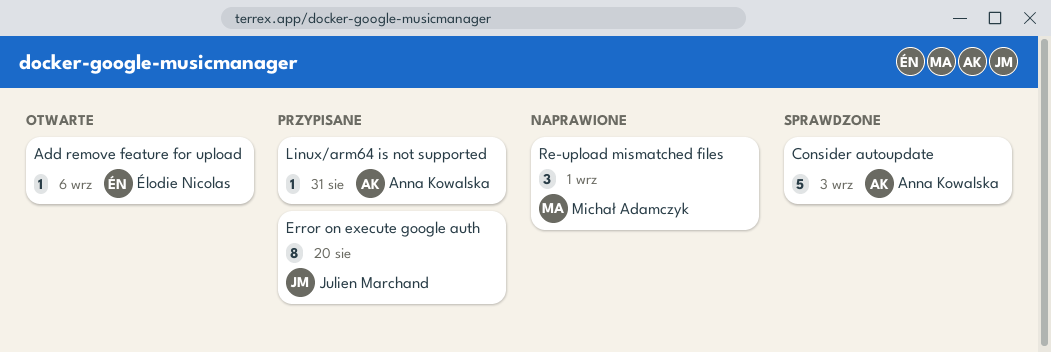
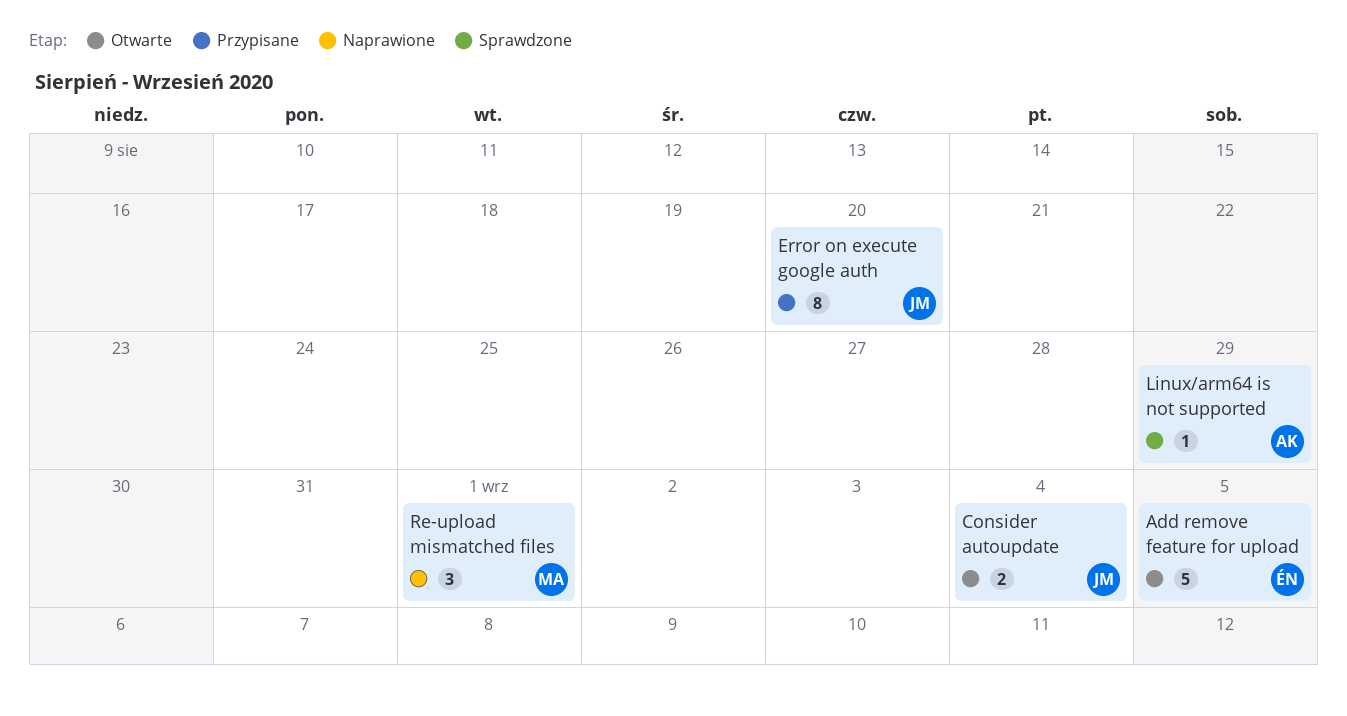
Add remove feature for upload, estimate: 1 -> 5
Add remove feature for upload, due: Sep 6 -> Sep 5
Consider autoupdate, status: Sprawdzone -> Otwarte
Consider autoupdate, owner: Anna Kowalska -> Julien Marchand
Consider autoupdate, estimate: 5 -> 2
Consider autoupdate, due: Sep 3 -> Sep 4
Linux/arm64 is not supported, status: Przypisane -> Sprawdzone
Linux/arm64 is not supported, due: Aug 31 -> Aug 29

